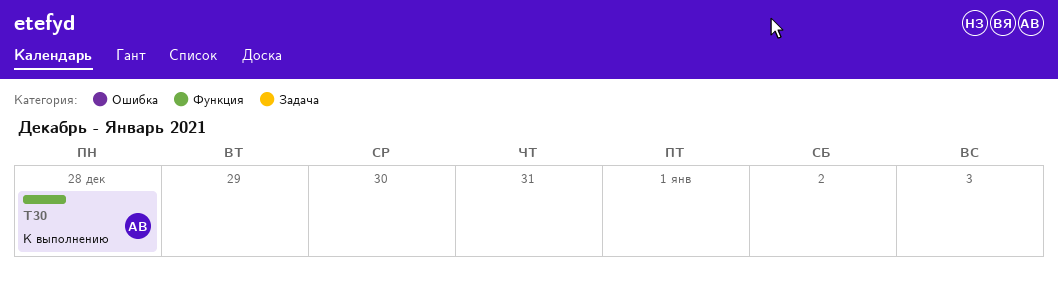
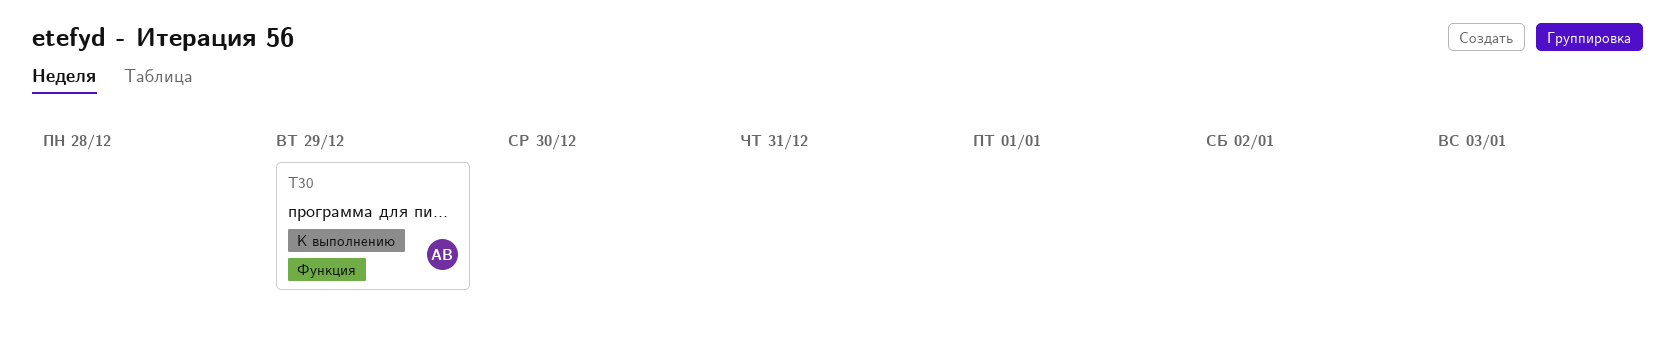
T30, due: Dec 28 -> Dec 29

